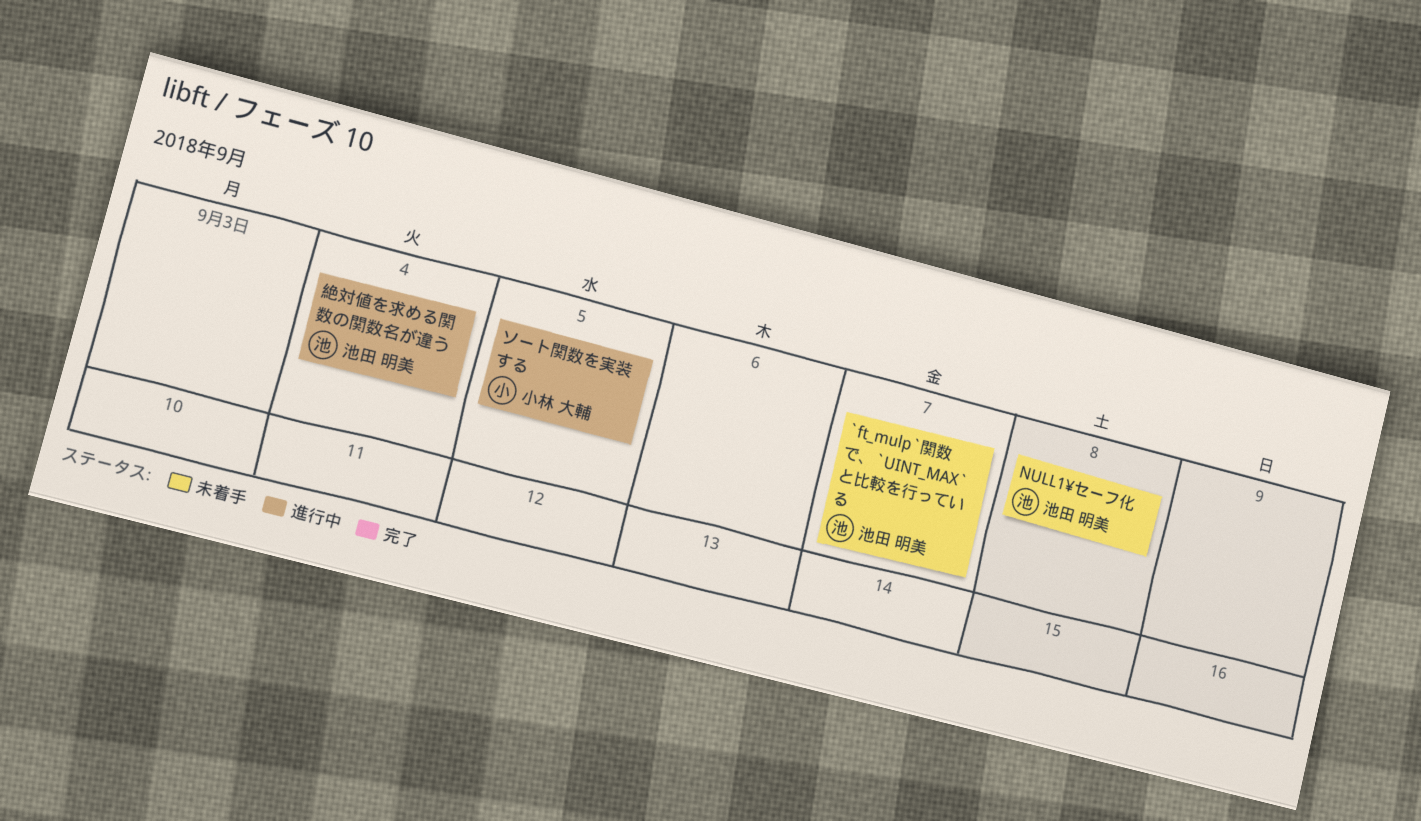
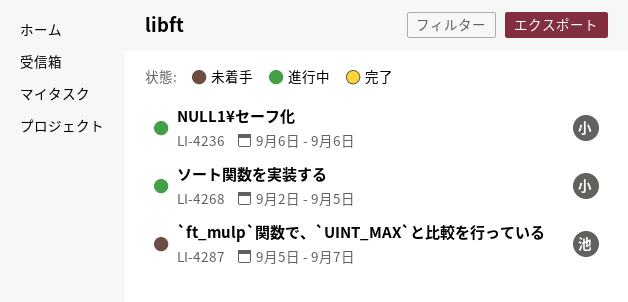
NULL1¥セーフ化, status: 未着手 -> 進行中
NULL1¥セーフ化, owner: 池田 明美 -> 小林 大輔
NULL1¥セーフ化, due: Sep 8 -> Sep 6
絶対値を求める関数の関数名が違う: present -> none

